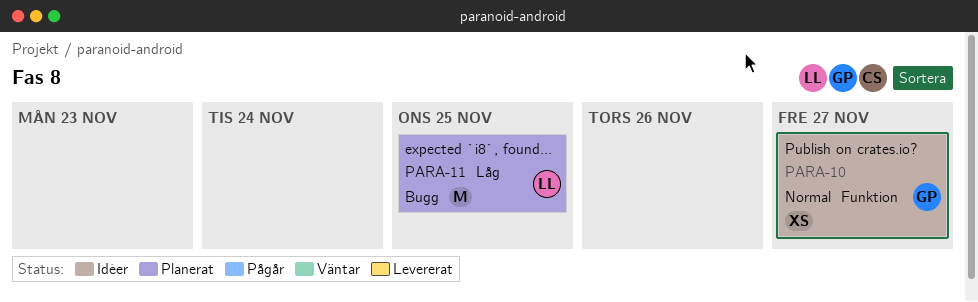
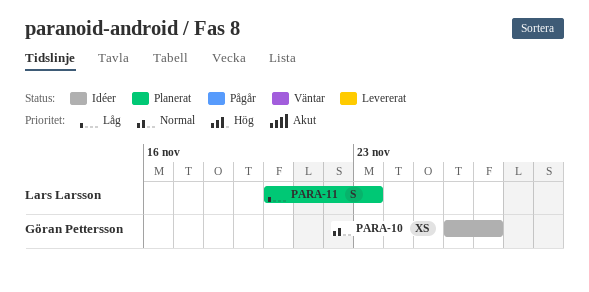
PARA-11, estimate: M -> S
PARA-11, due: Nov 25 -> Nov 23

